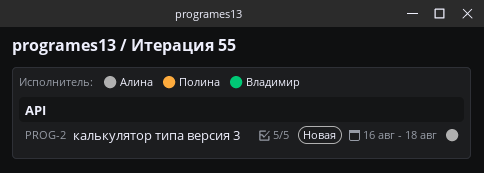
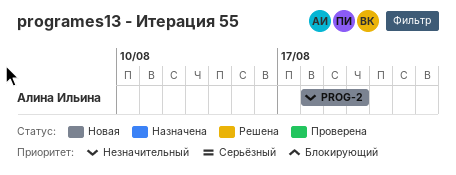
PROG-2, start: Aug 16 -> Aug 18
PROG-2, due: Aug 18 -> Aug 20

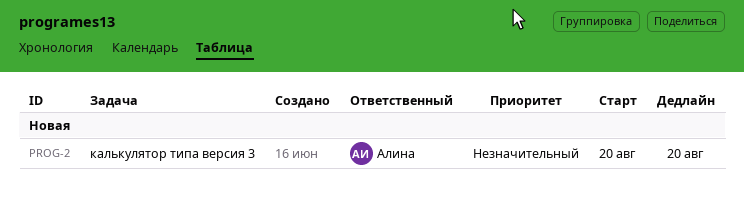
PROG-2, start: Aug 18 -> Aug 20

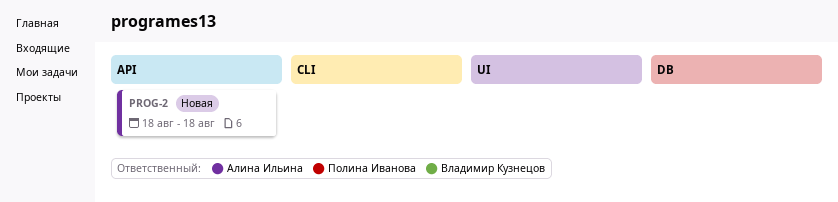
PROG-2, start: Aug 20 -> Aug 18
PROG-2, due: Aug 20 -> Aug 18

